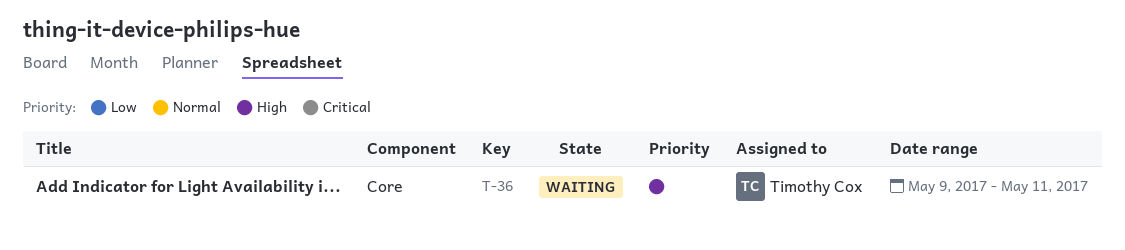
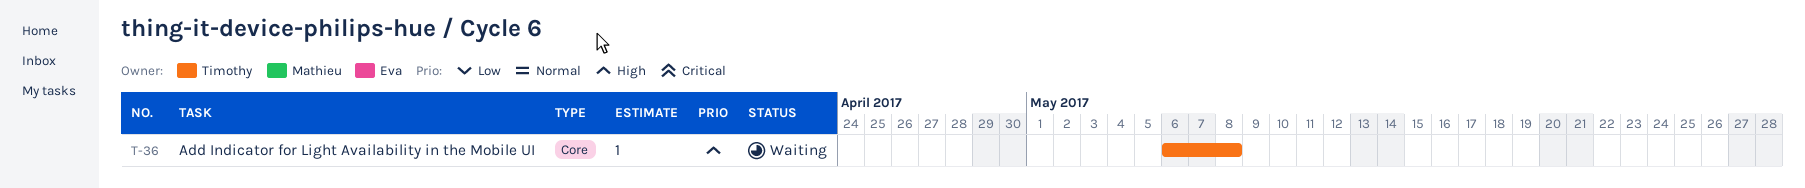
T-36, start: May 9 -> May 6
T-36, due: May 11 -> May 8

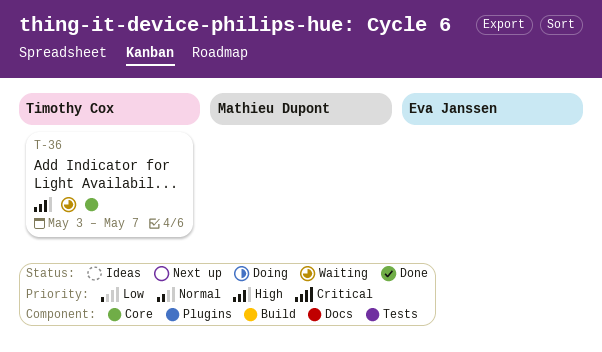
T-36, start: May 6 -> May 3
T-36, due: May 8 -> May 7

